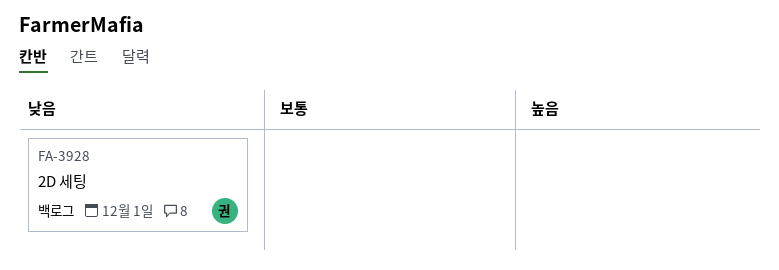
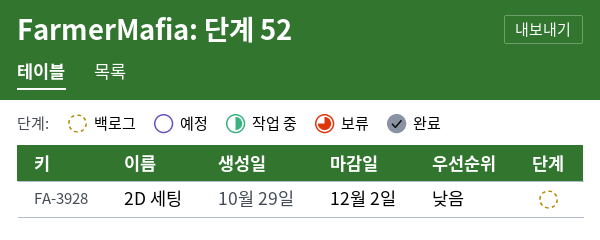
FA-3928, due: Dec 1 -> Dec 2

